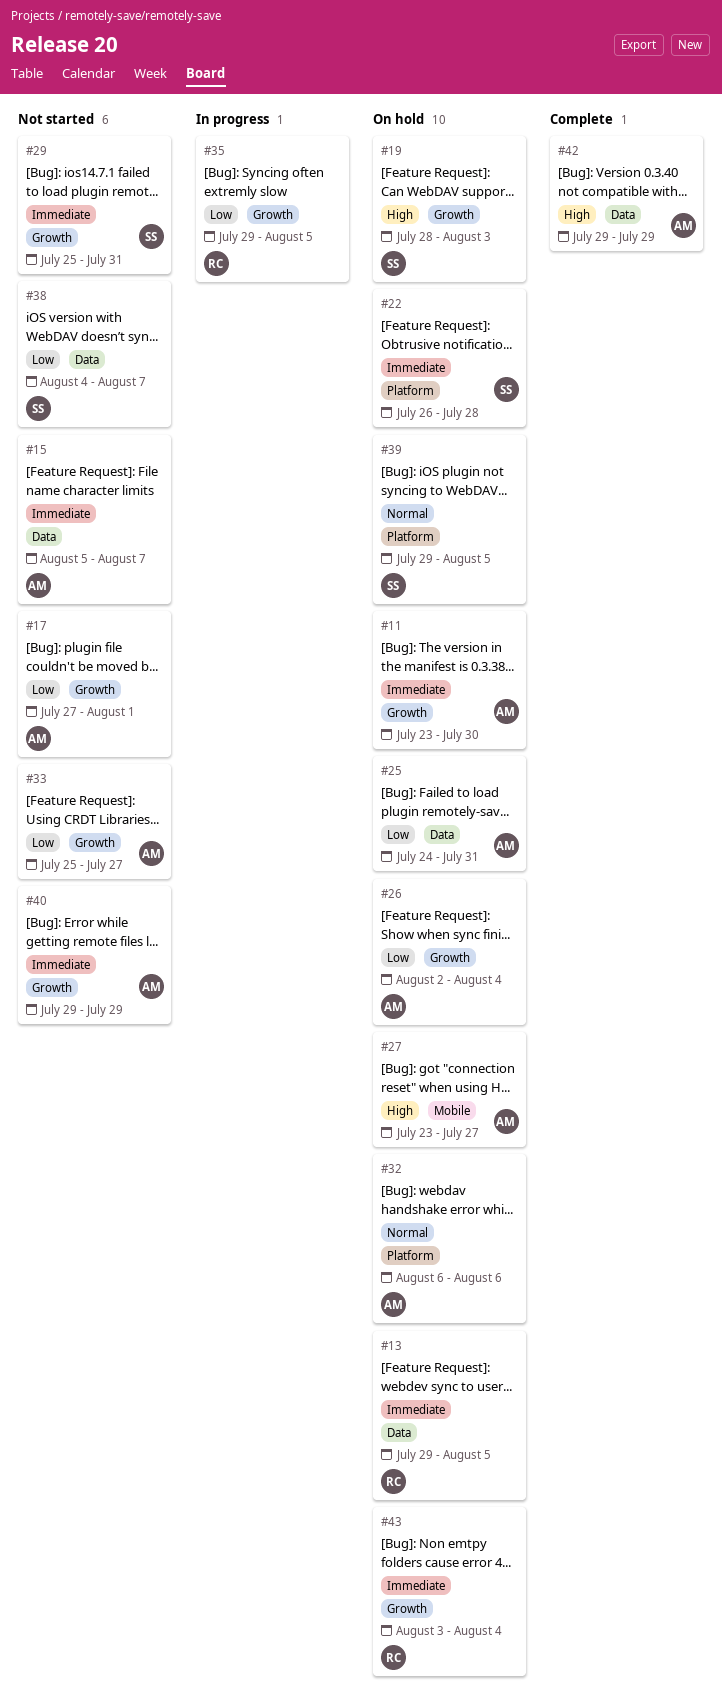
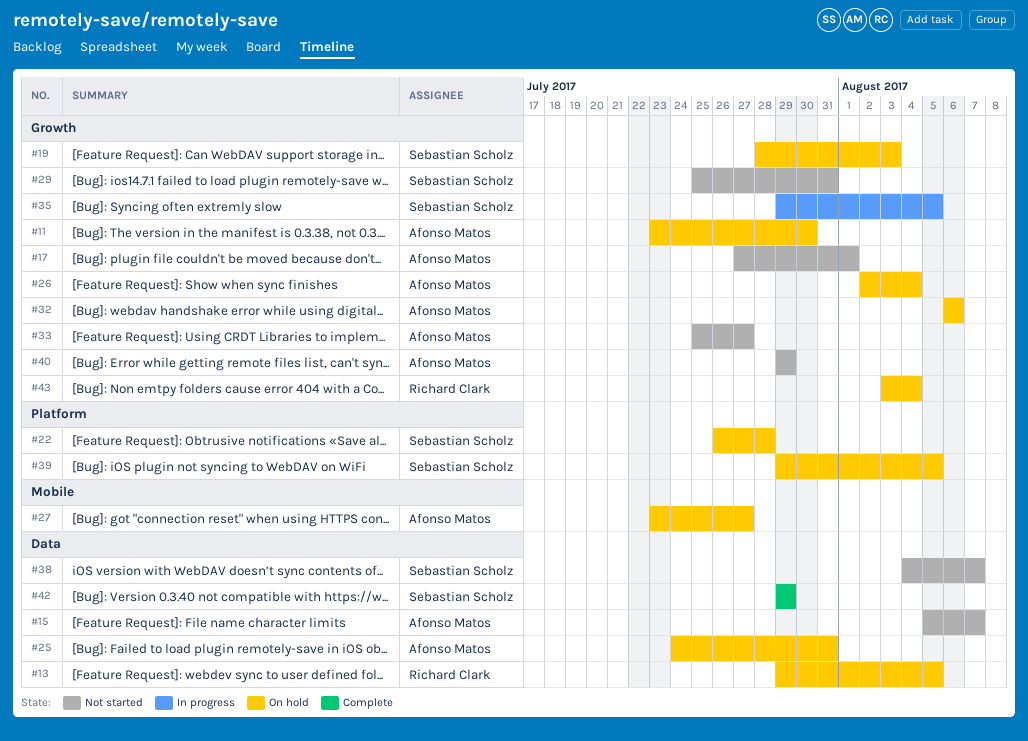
#32, label: Platform -> Growth
#35, owner: Richard Clark -> Sebastian Scholz
#42, owner: Afonso Matos -> Sebastian Scholz

